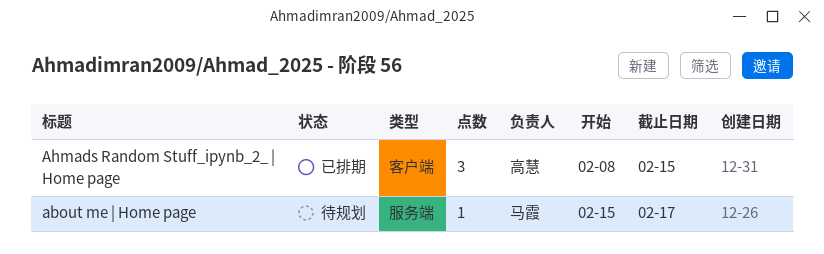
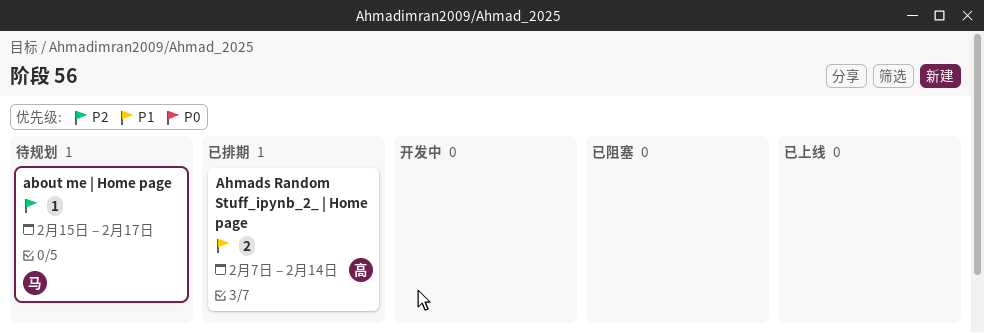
Ahmads Random Stuff_ipynb_2_ | Home page, estimate: 3 -> 2
Ahmads Random Stuff_ipynb_2_ | Home page, start: Feb 8 -> Feb 7
Ahmads Random Stuff_ipynb_2_ | Home page, due: Feb 15 -> Feb 14

